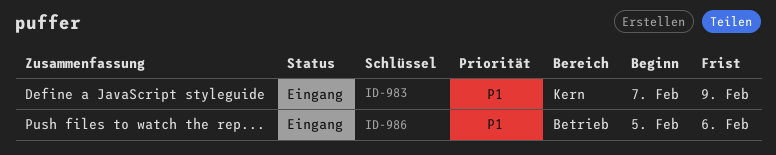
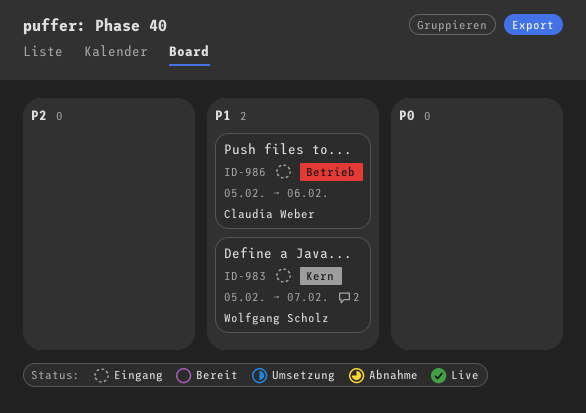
ID-983, start: Feb 7 -> Feb 5
ID-983, due: Feb 9 -> Feb 7

